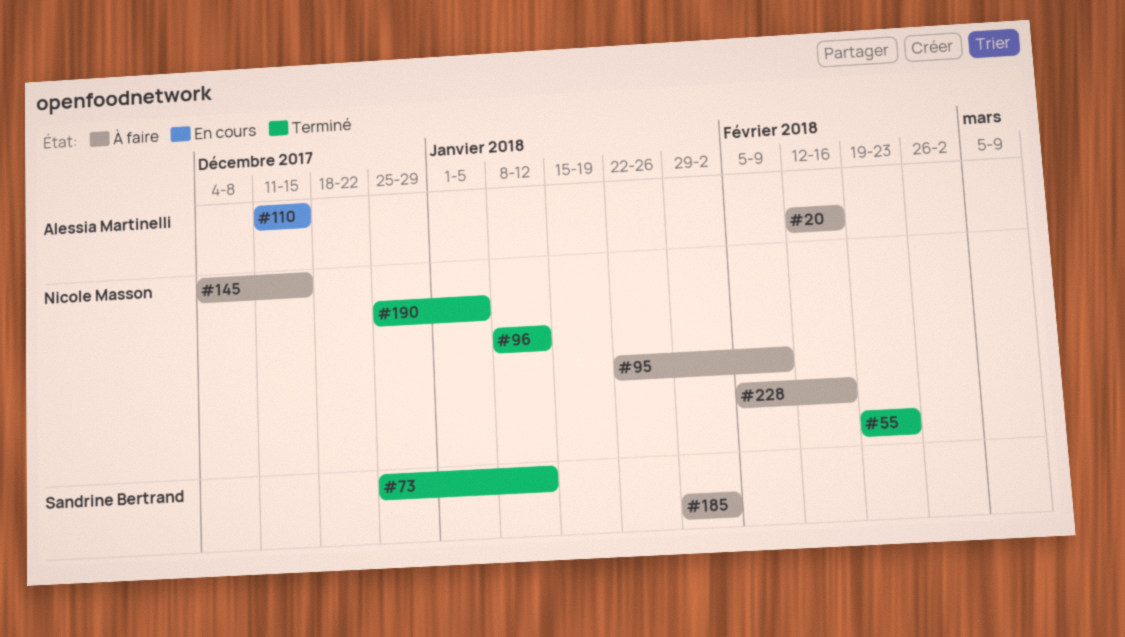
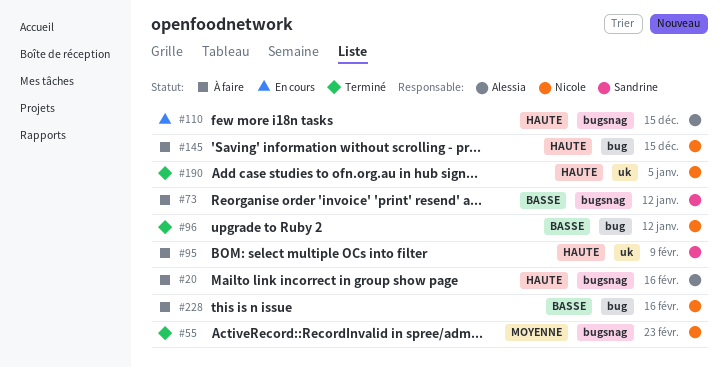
#73, status: Terminé -> À faire
#95, owner: Nicole Masson -> Sandrine Bertrand
#185: present -> none

